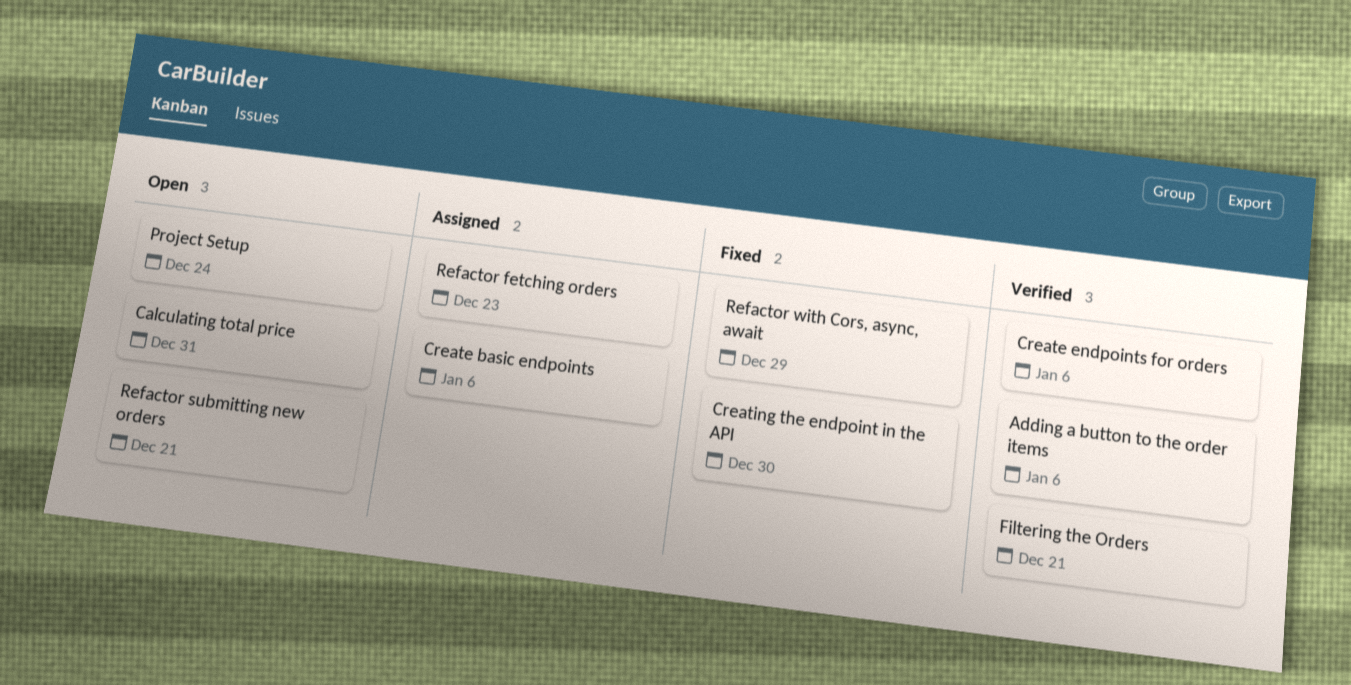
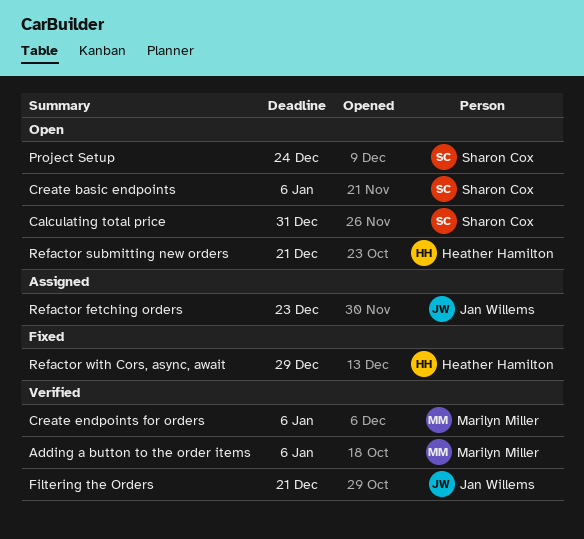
Create basic endpoints, status: Assigned -> Open
Creating the endpoint in the API: present -> none

